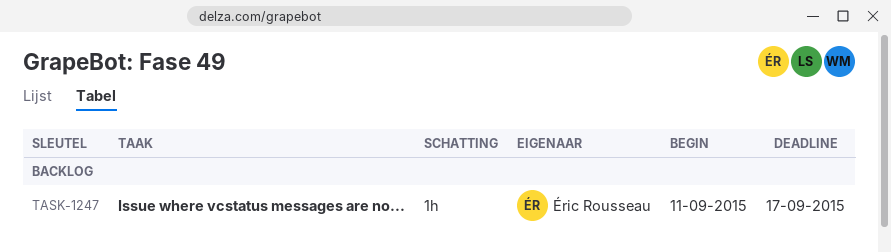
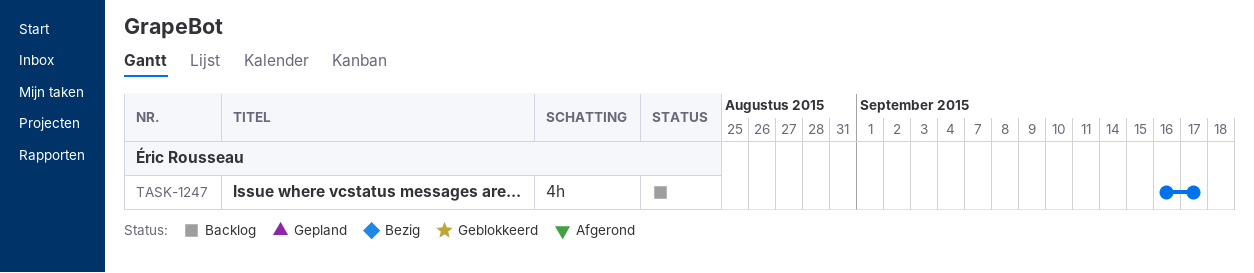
TASK-1247, estimate: 1h -> 4h
TASK-1247, start: Sep 11 -> Sep 16

